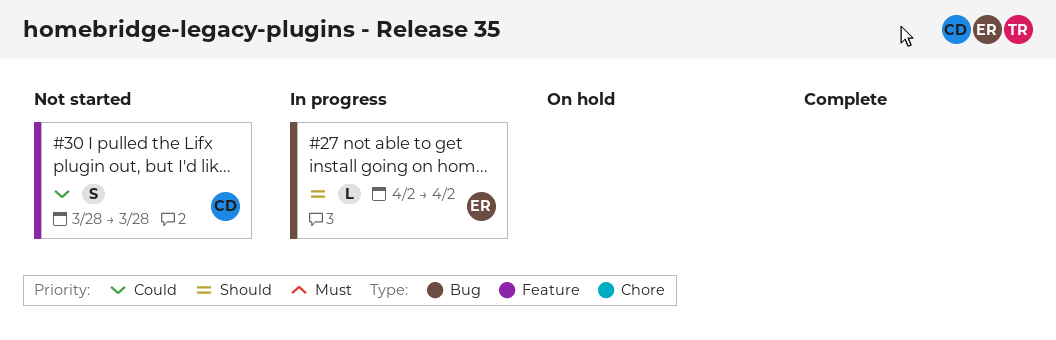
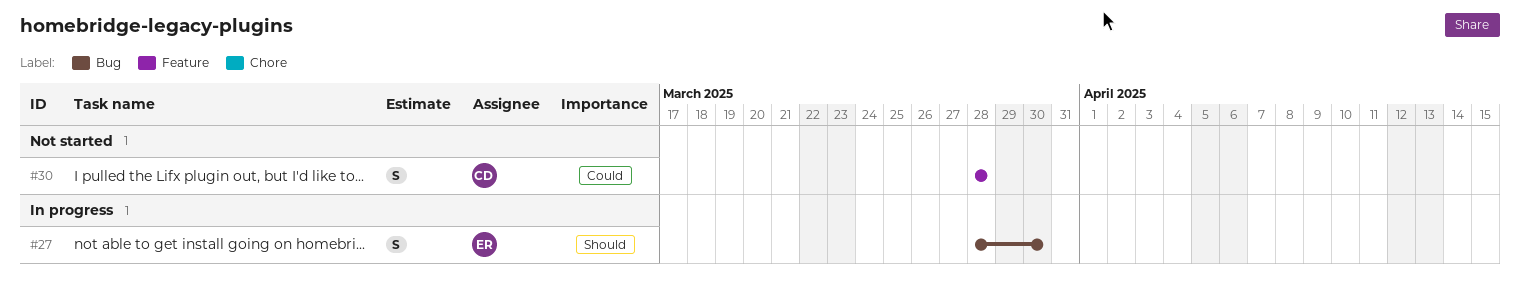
#27, estimate: L -> S
#27, start: Apr 2 -> Mar 28
#27, due: Apr 2 -> Mar 30

